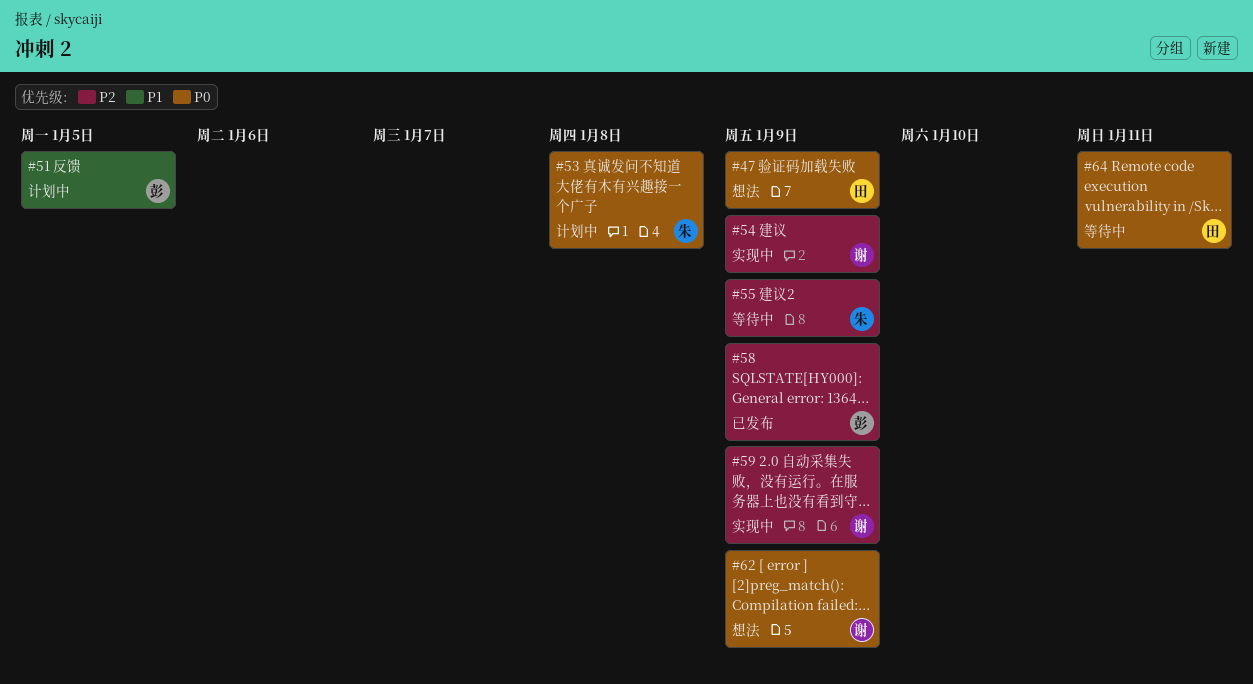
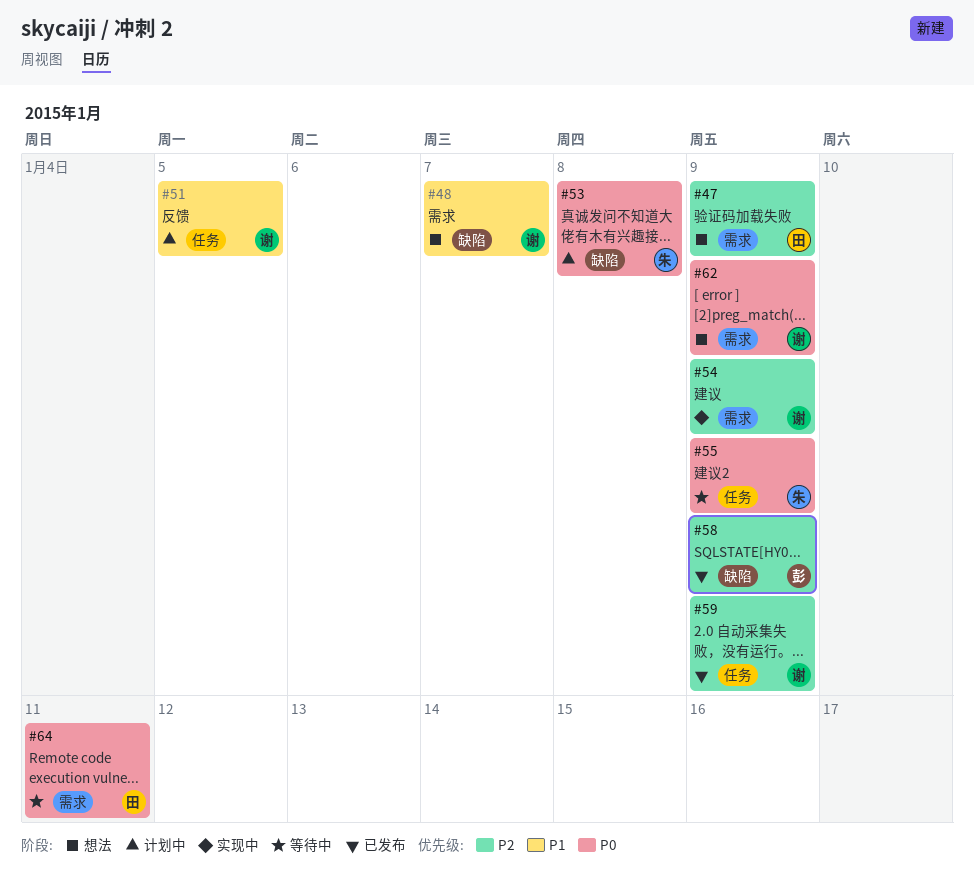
#47, priority: P0 -> P2
#48: none -> present
#51, owner: 彭 -> 谢
#55, priority: P2 -> P0
#59, status: 实现中 -> 已发布

